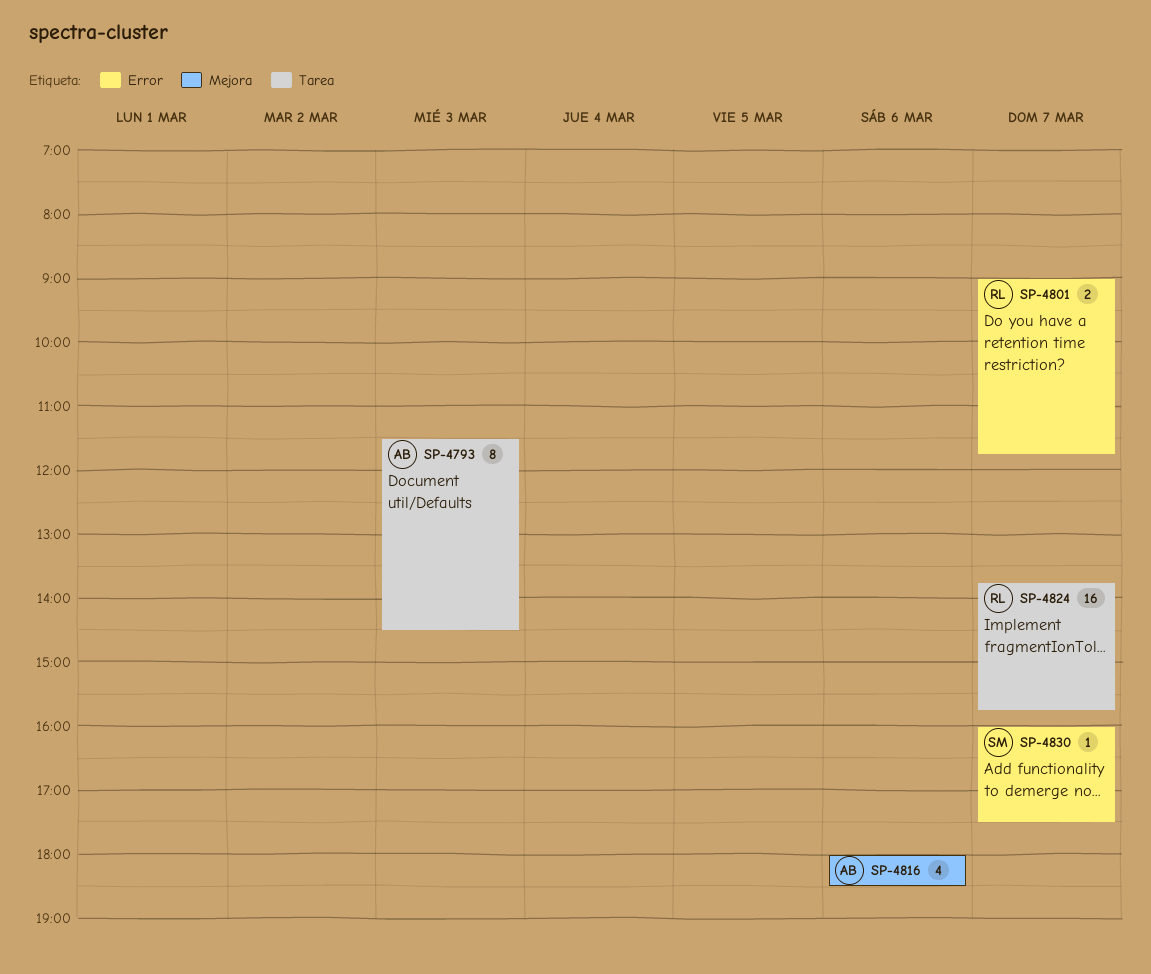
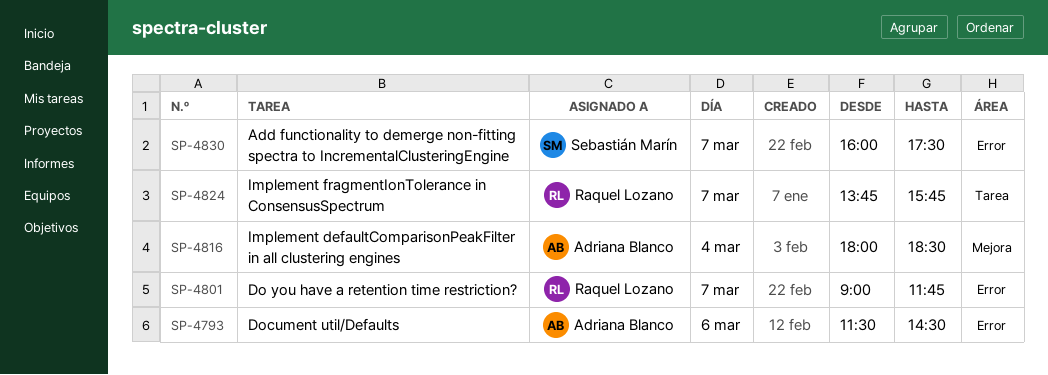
SP-4793, label: Tarea -> Error
SP-4793, day: Mar 3 -> Mar 6
SP-4816, day: Mar 6 -> Mar 4

